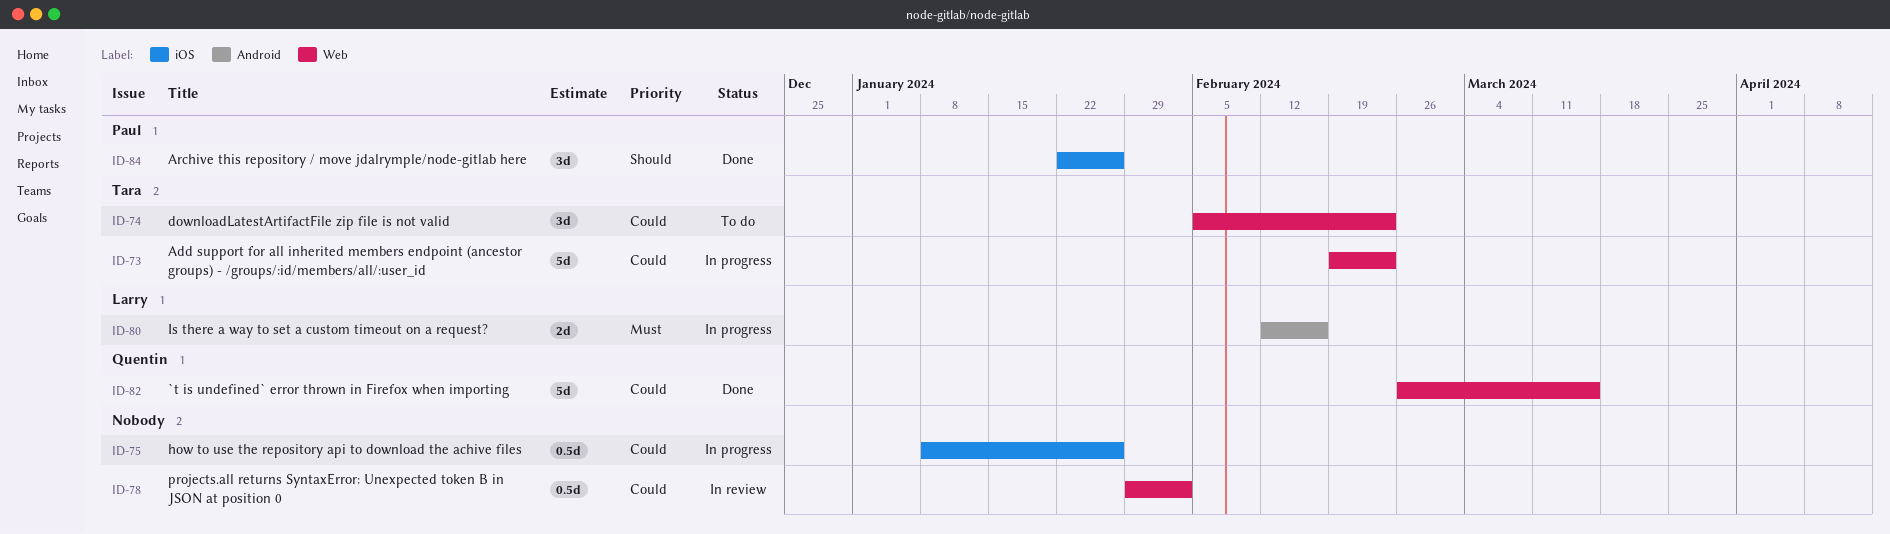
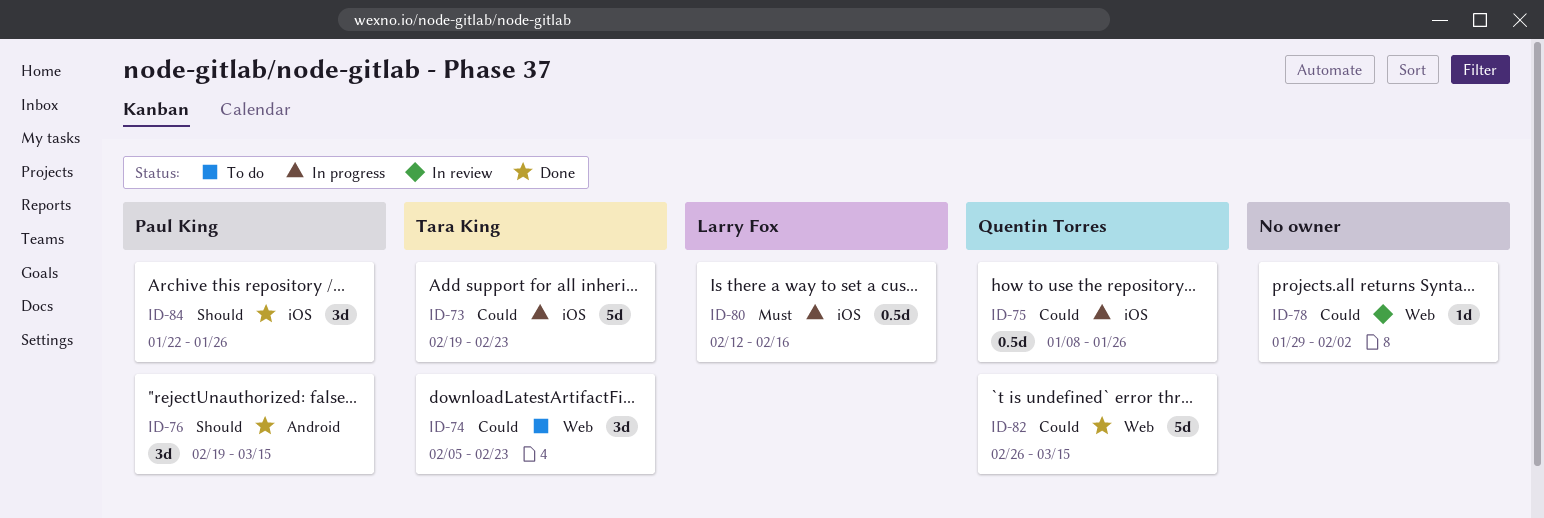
ID-73, label: Web -> iOS
ID-75, owner: none -> Quentin Torres
ID-76: none -> present
ID-78, estimate: 0.5d -> 1d
ID-80, label: Android -> iOS
ID-80, estimate: 2d -> 0.5d

